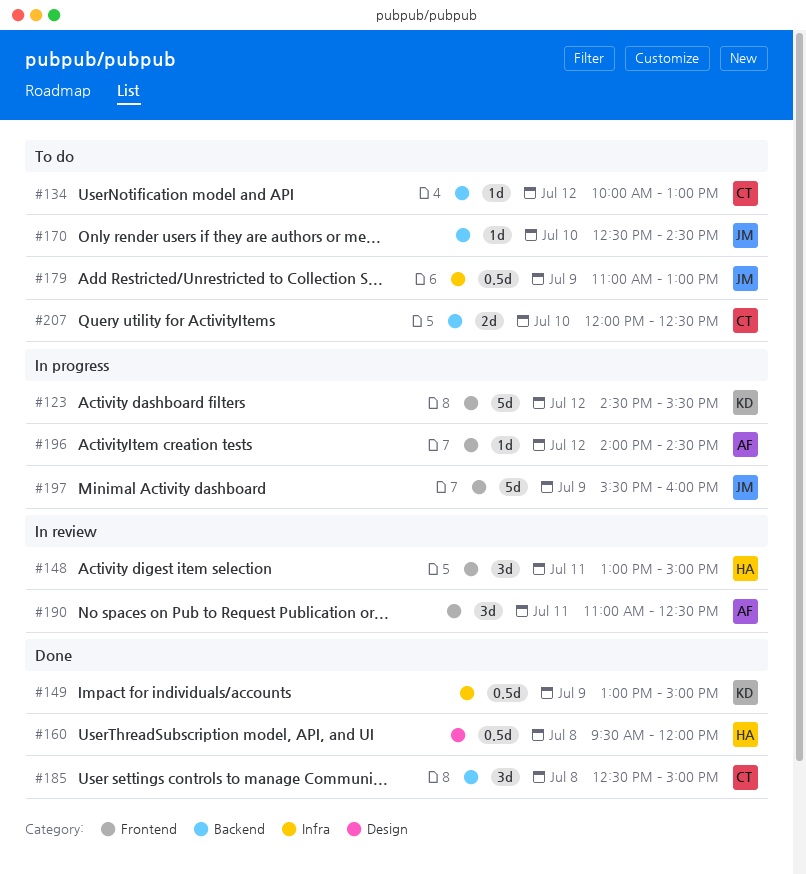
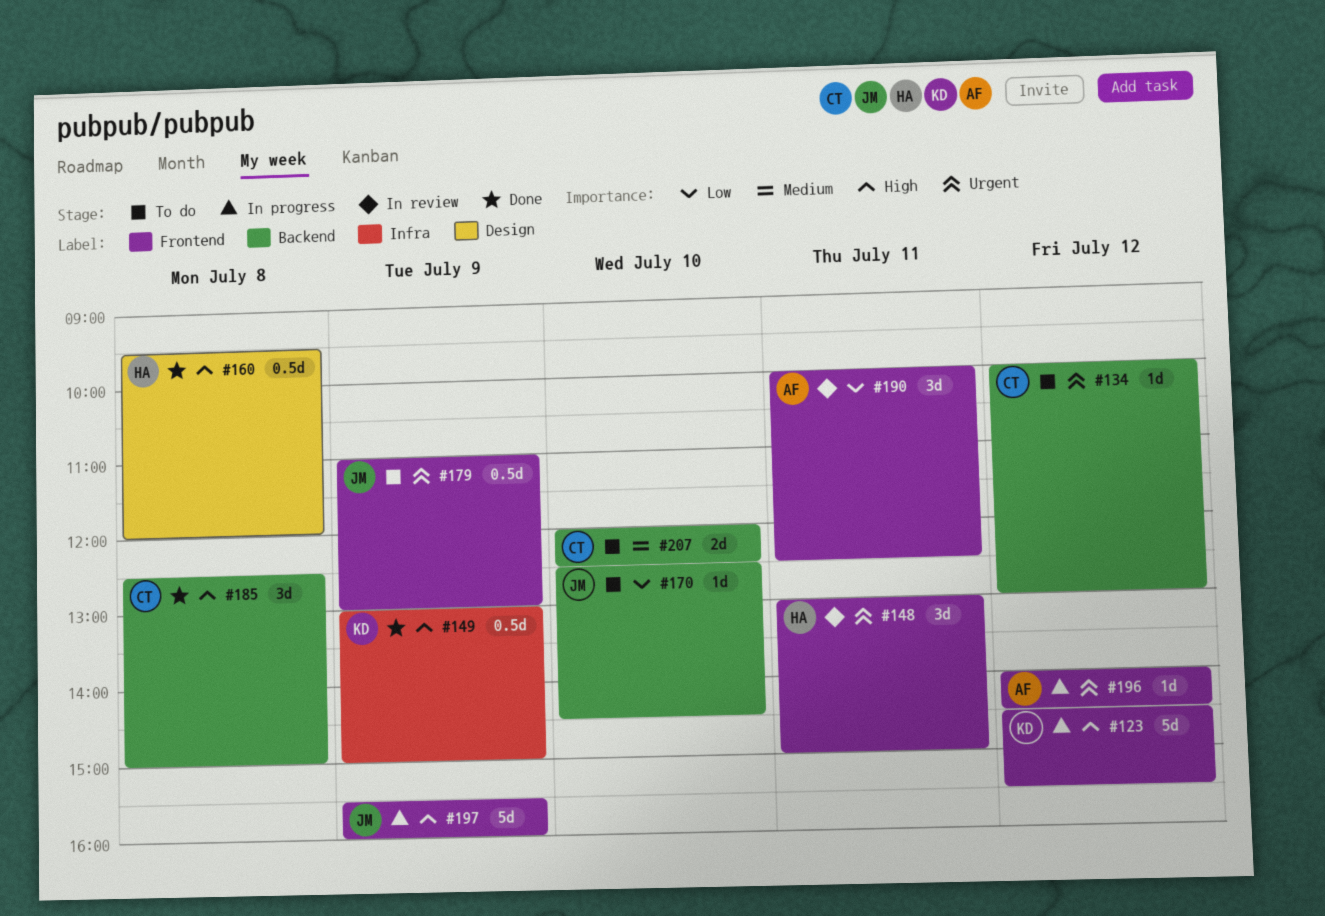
#179, label: Infra -> Frontend
#190, begins: 11:00 -> 10:00

